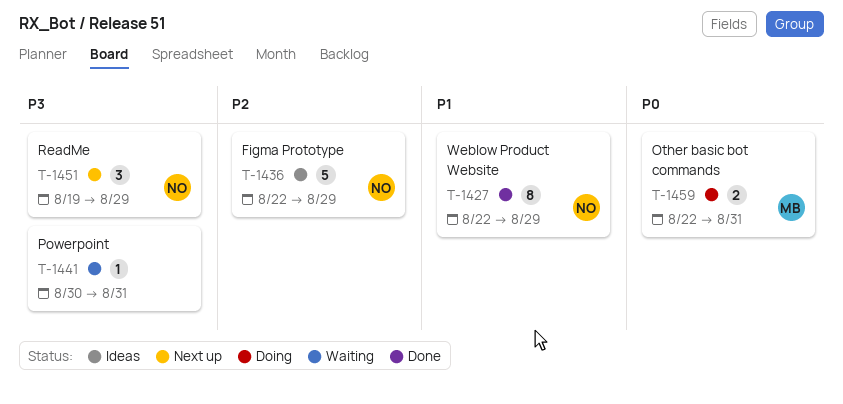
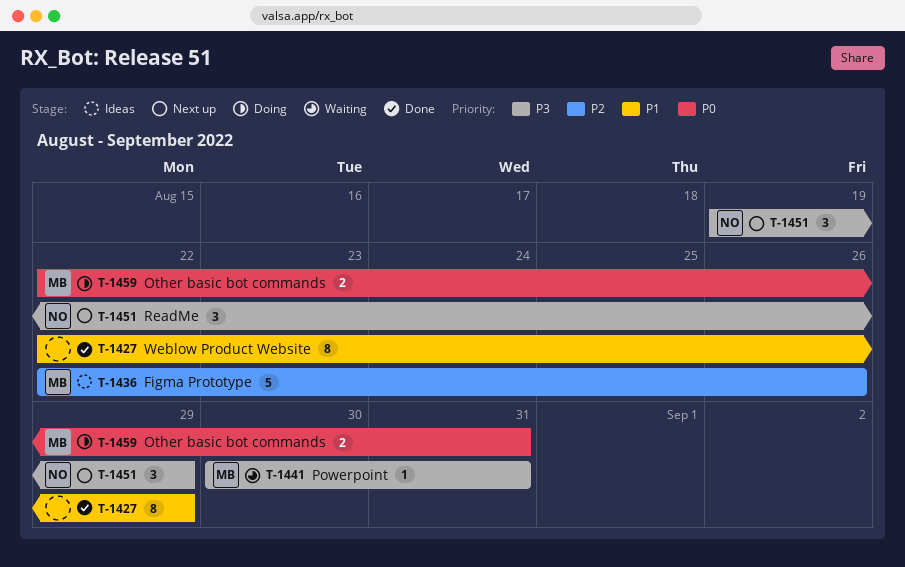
T-1427, owner: NO -> none
T-1436, owner: NO -> MB
T-1436, due: Aug 29 -> Aug 26
T-1441, owner: none -> MB

